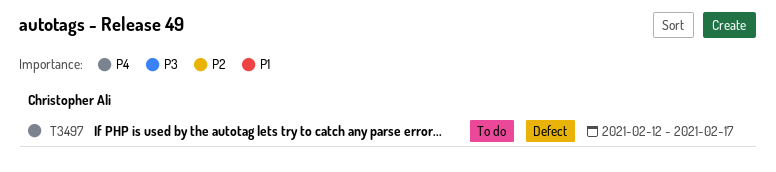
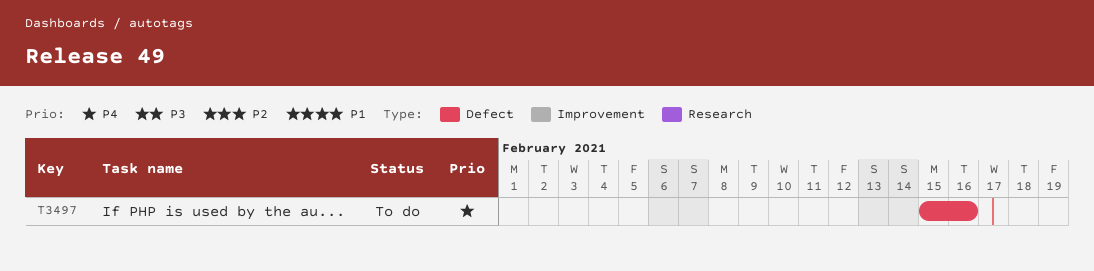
T3497, start: Feb 12 -> Feb 15
T3497, due: Feb 17 -> Feb 16

